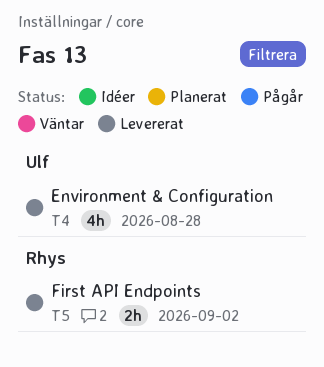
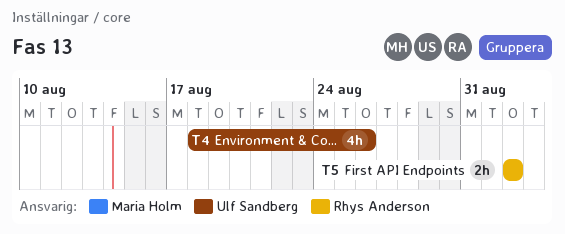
T4, due: Aug 28 -> Aug 26

